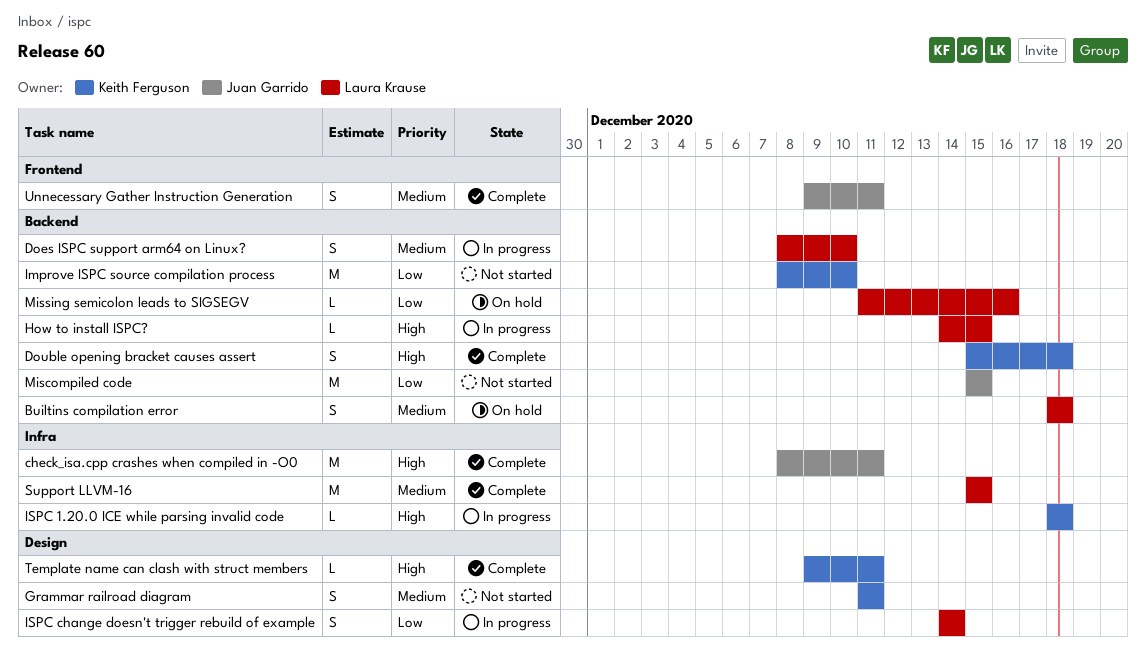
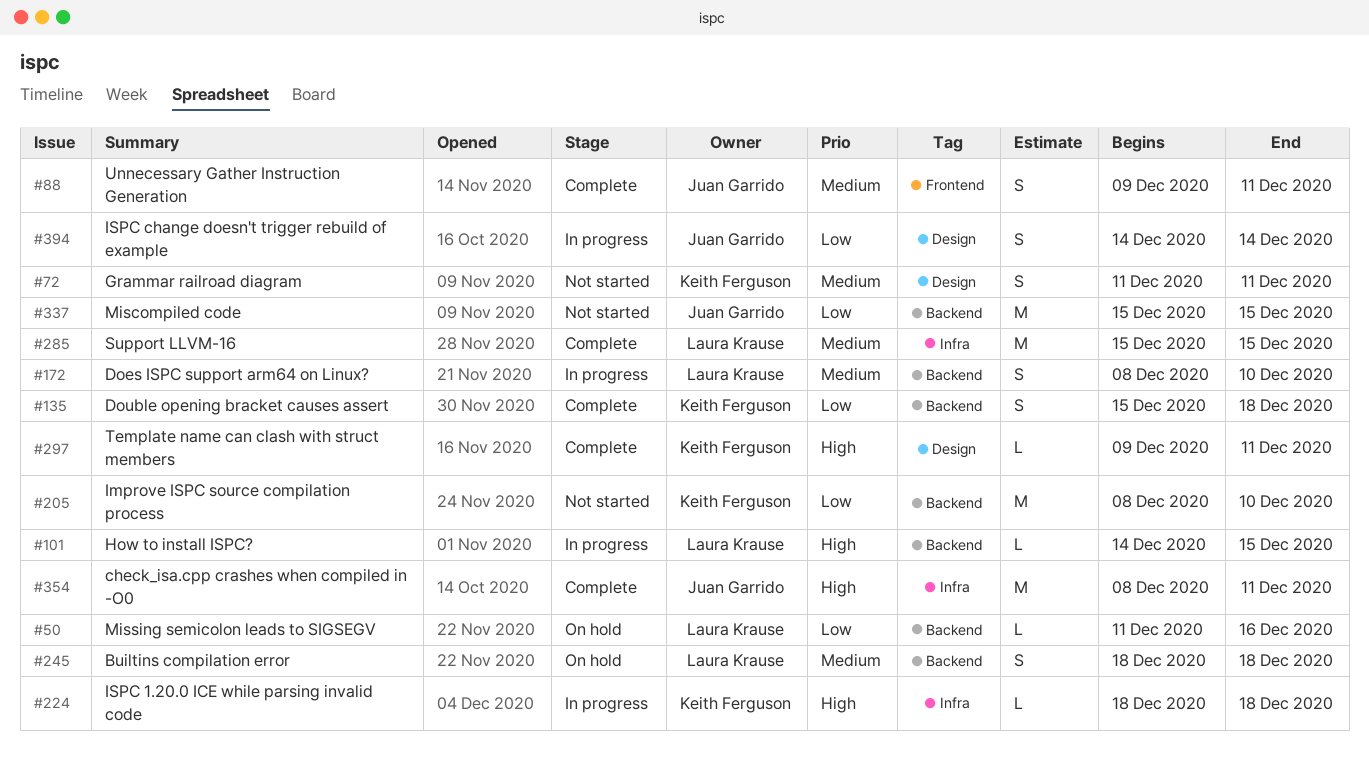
Double opening bracket causes assert, priority: High -> Low
ISPC change doesn't trigger rebuild of example, owner: Laura Krause -> Juan Garrido

